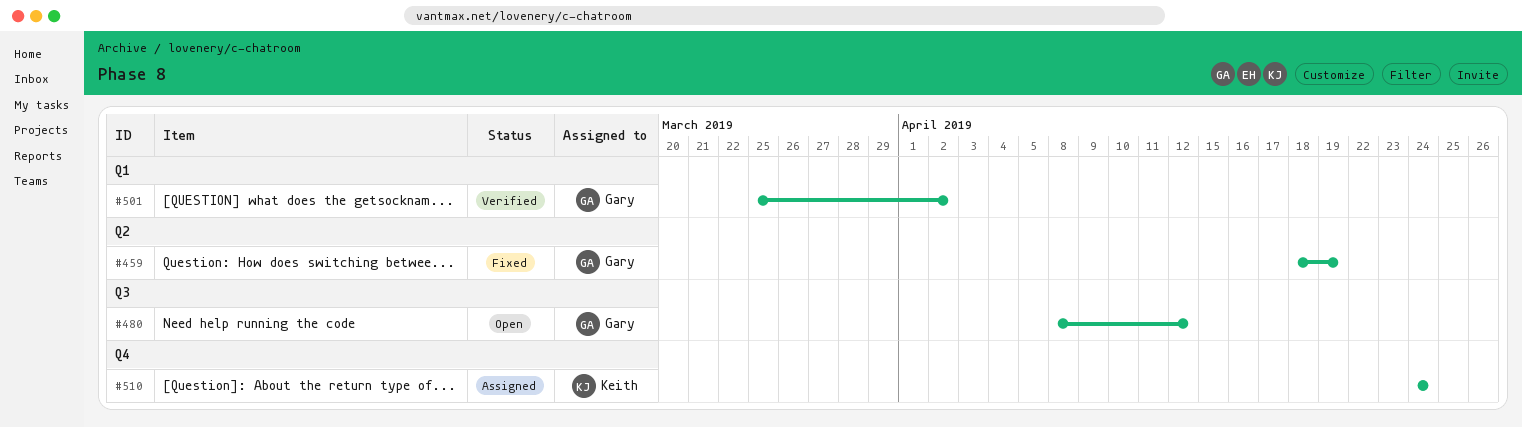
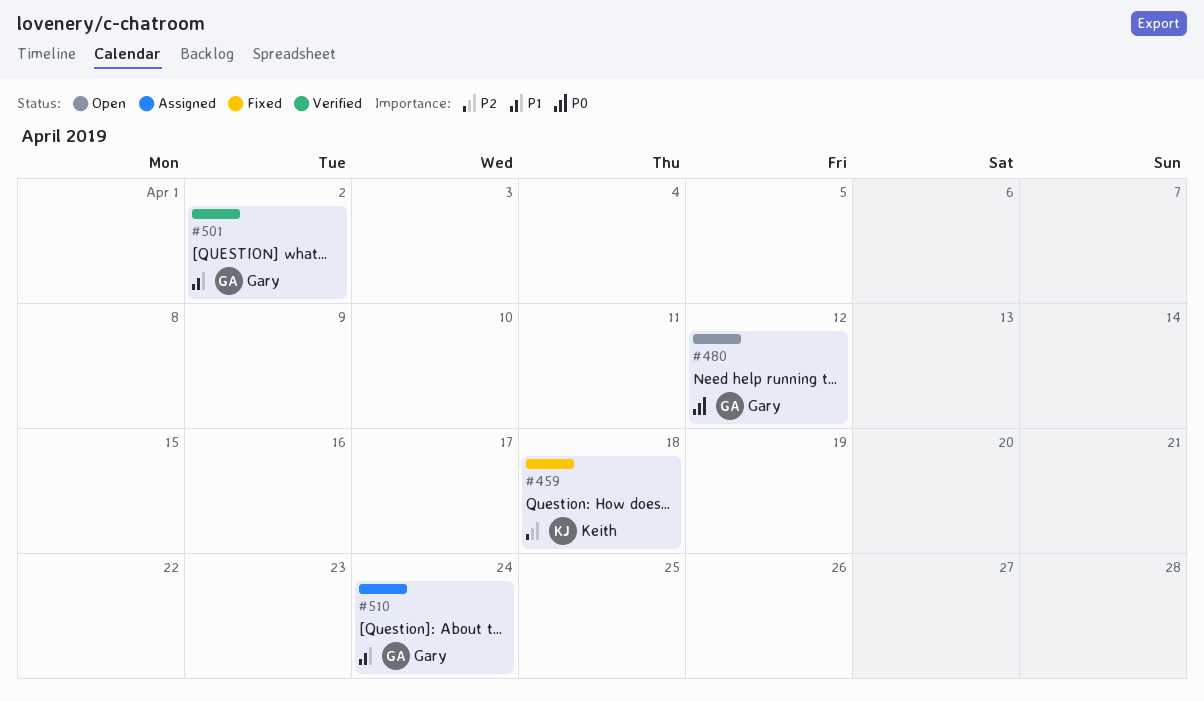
#459, owner: Gary -> Keith
#459, due: Apr 19 -> Apr 18
#510, owner: Keith -> Gary

